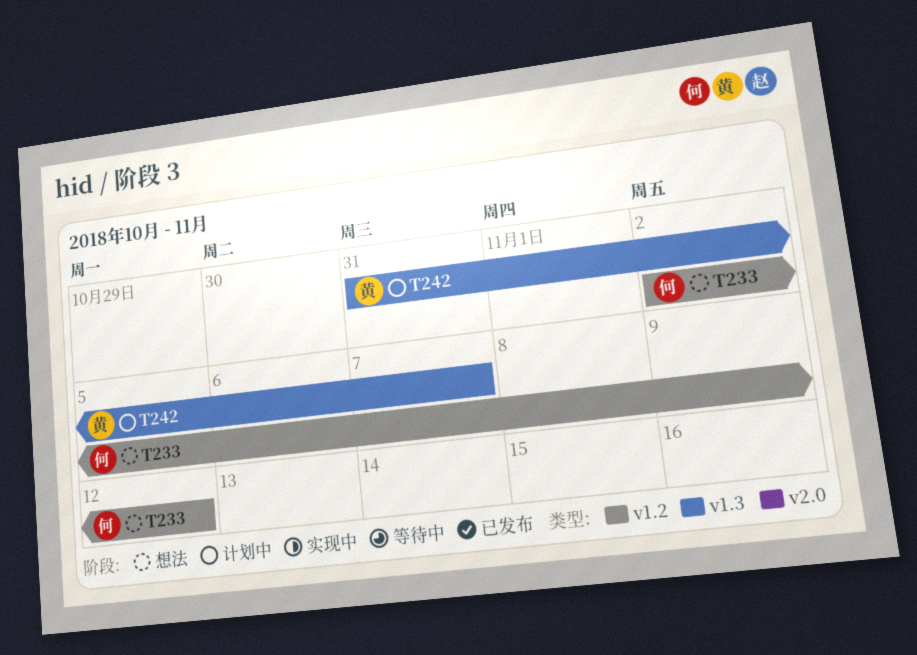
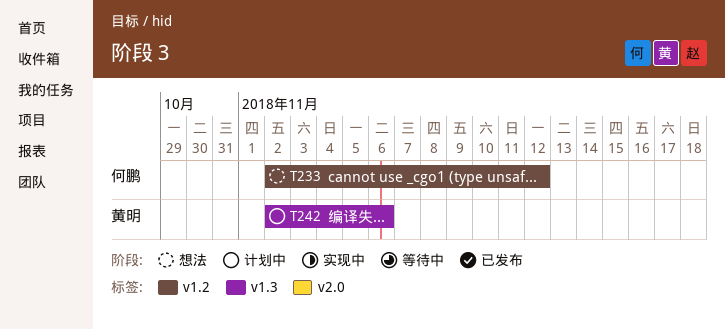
T242, start: Oct 31 -> Nov 2
T242, due: Nov 7 -> Nov 6

